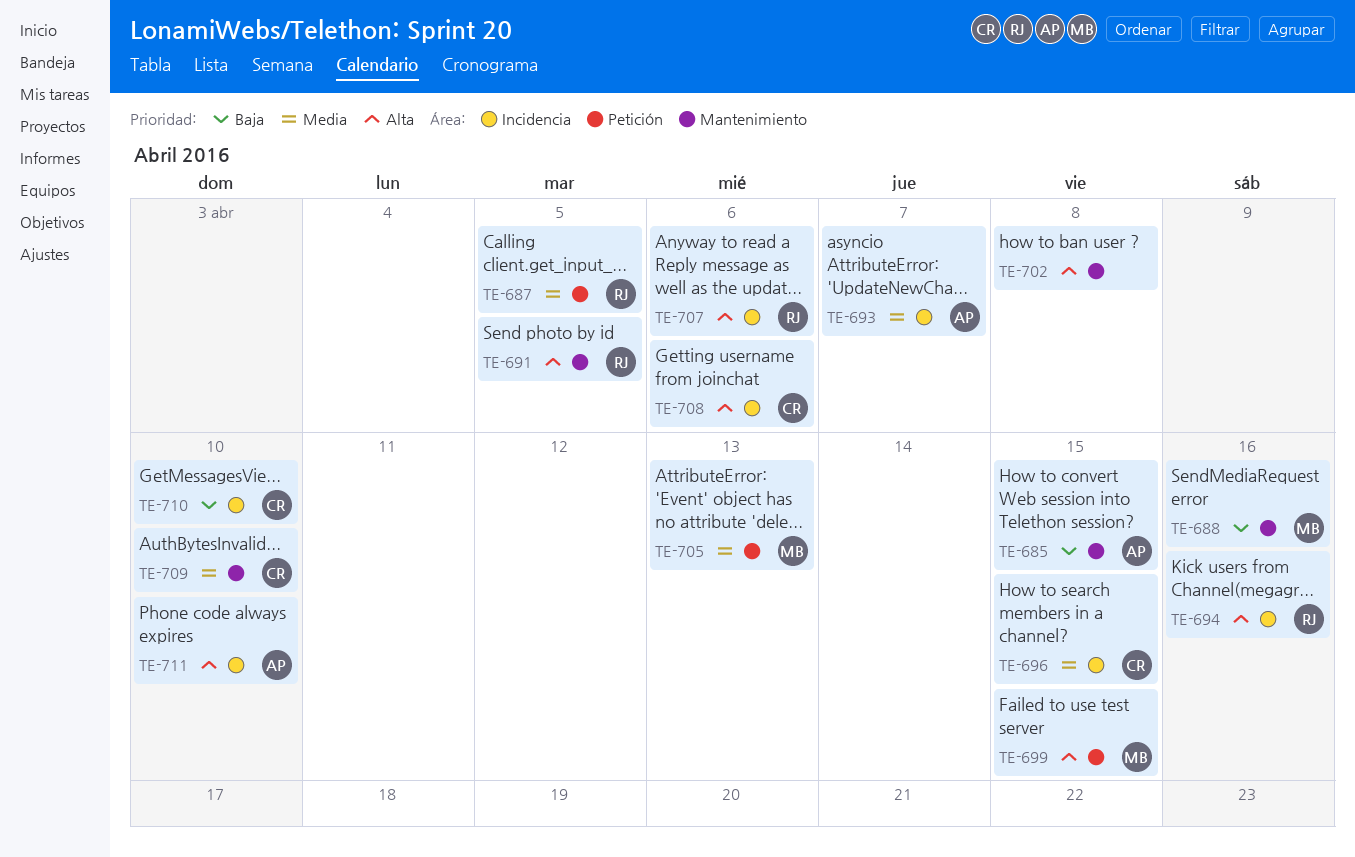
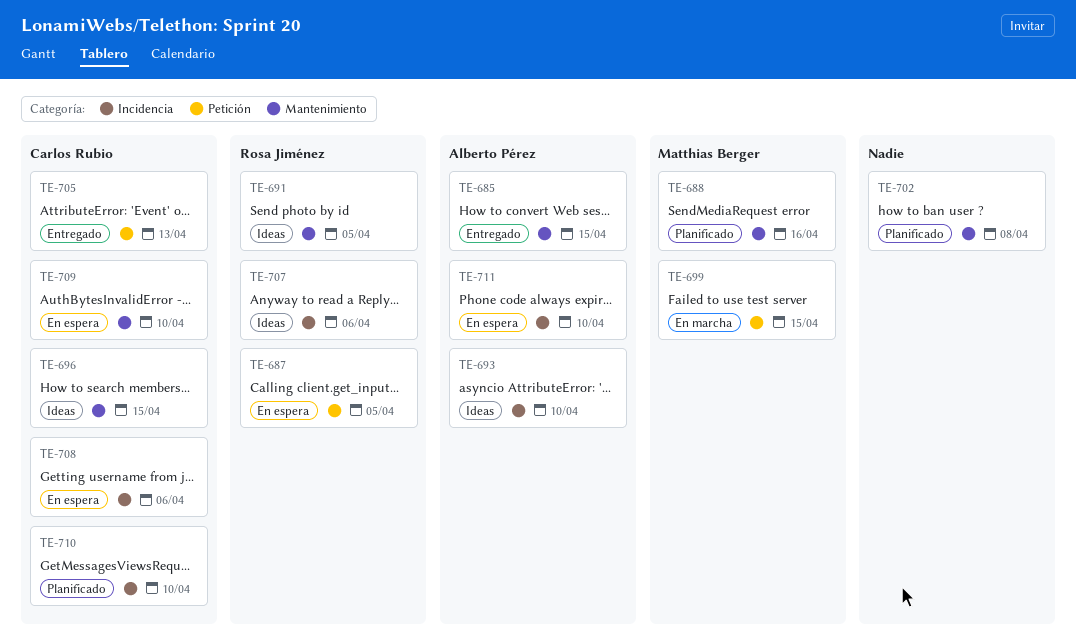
TE-693, due: Apr 7 -> Apr 10
TE-694: present -> none
TE-696, label: Incidencia -> Mantenimiento
TE-705, owner: Matthias Berger -> Carlos Rubio

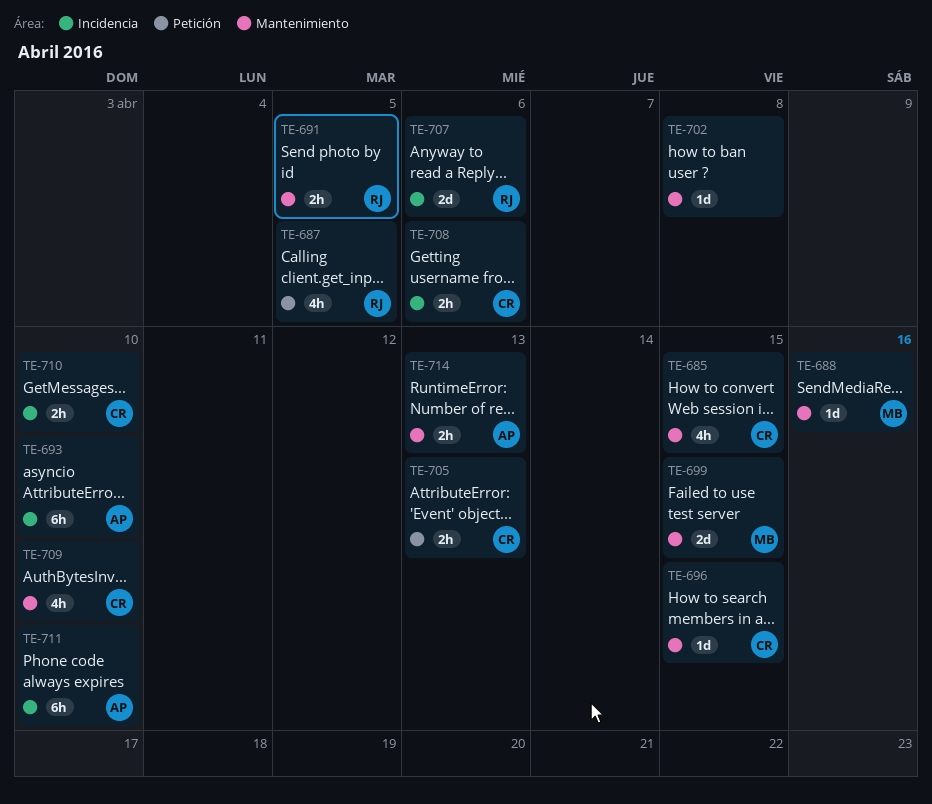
TE-685, owner: Alberto Pérez -> Carlos Rubio
TE-699, label: Petición -> Mantenimiento
TE-714: none -> present

